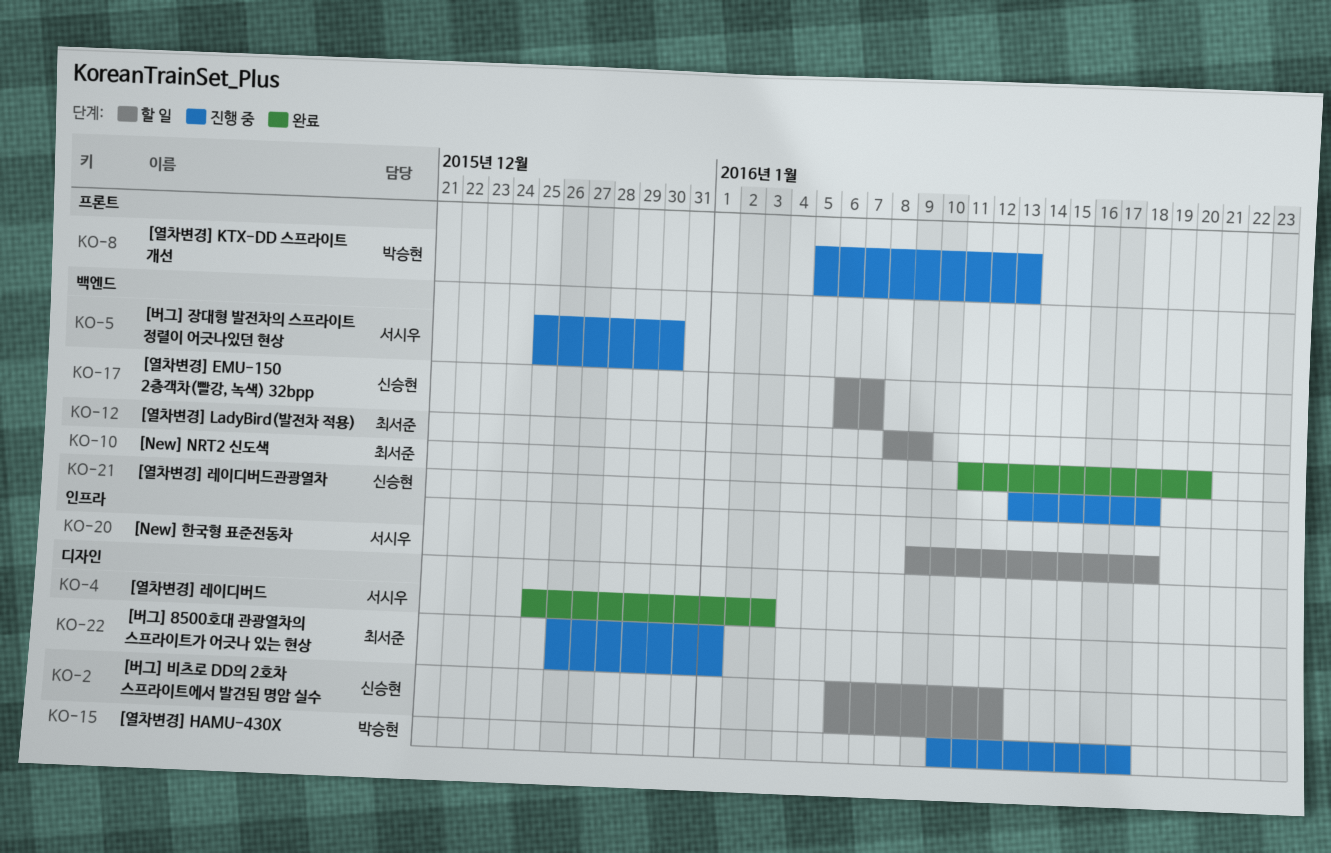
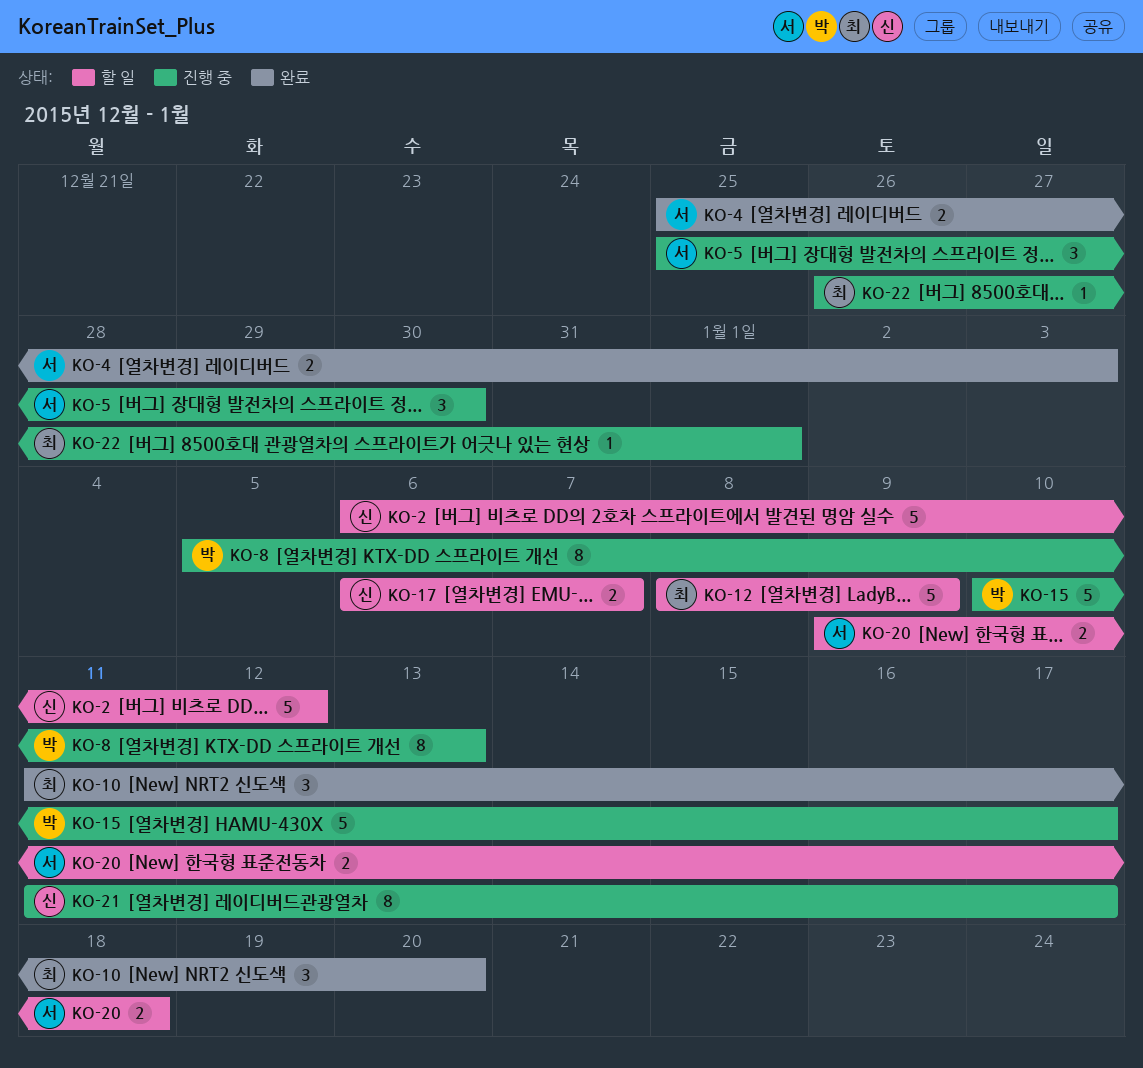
KO-21, start: Jan 13 -> Jan 11
KO-21, due: Jan 18 -> Jan 17

